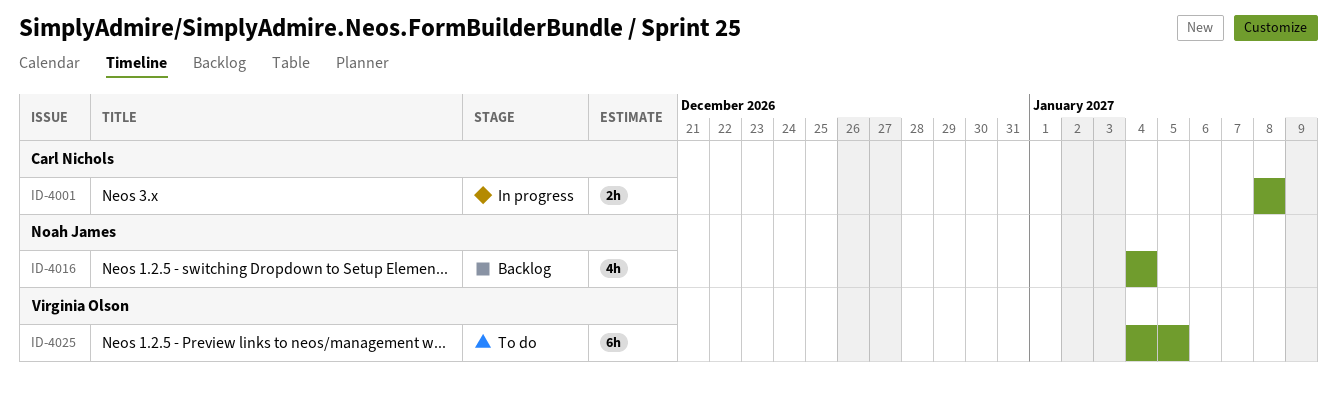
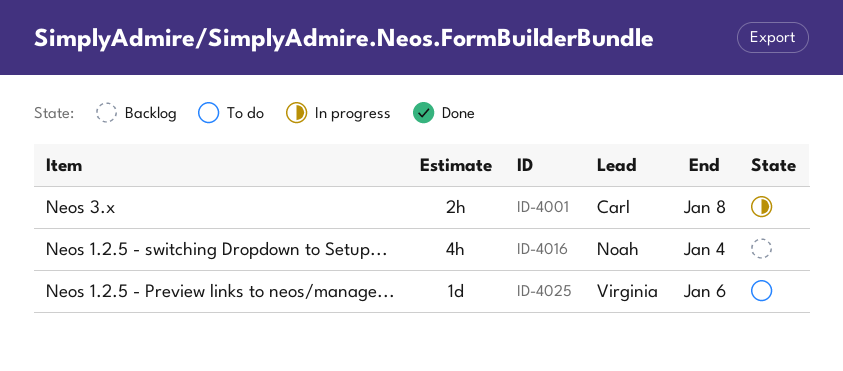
ID-4025, estimate: 6h -> 1d
ID-4025, due: Jan 5 -> Jan 6

